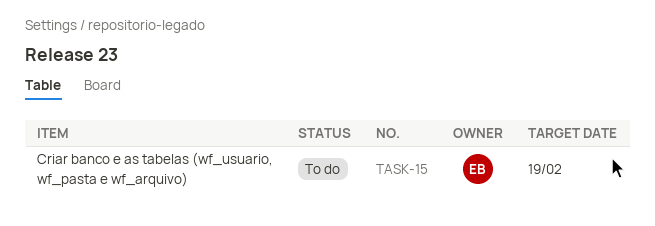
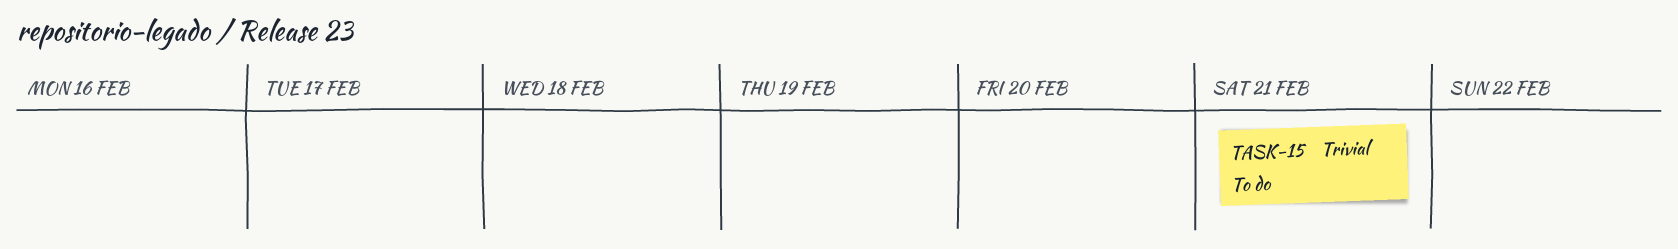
TASK-15, due: Feb 19 -> Feb 21

